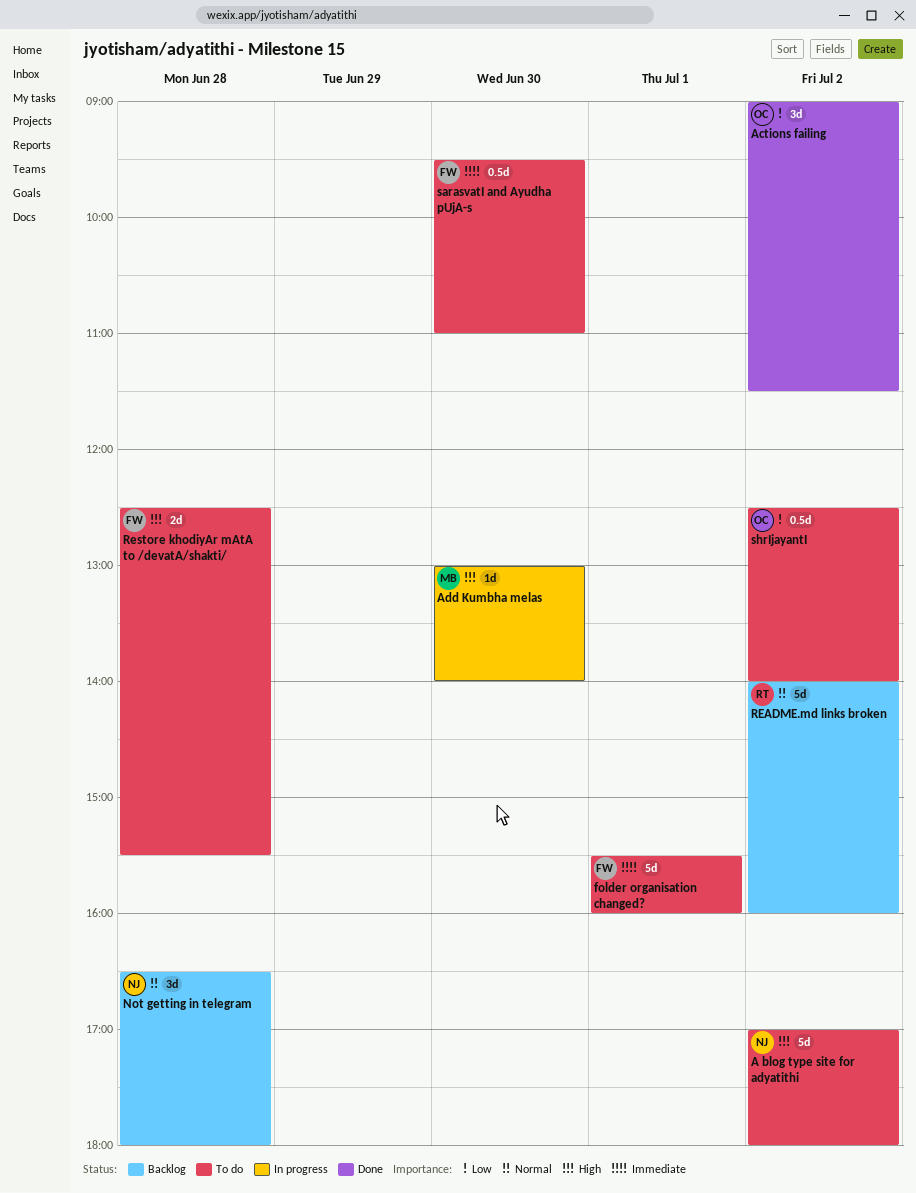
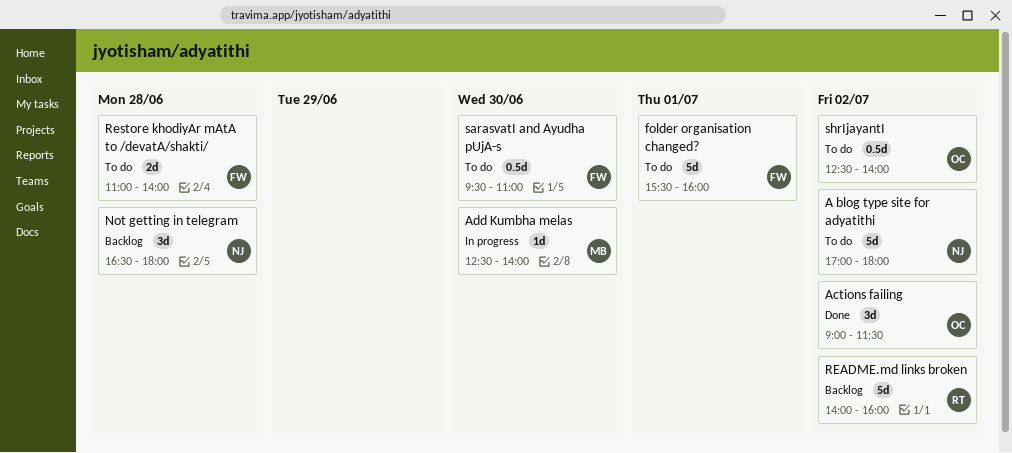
Add Kumbha melas, begins: 13:00 -> 12:30
Restore khodiyAr mAtA to /devatA/shakti/, begins: 12:30 -> 11:00
Restore khodiyAr mAtA to /devatA/shakti/, ends: 15:30 -> 14:00

